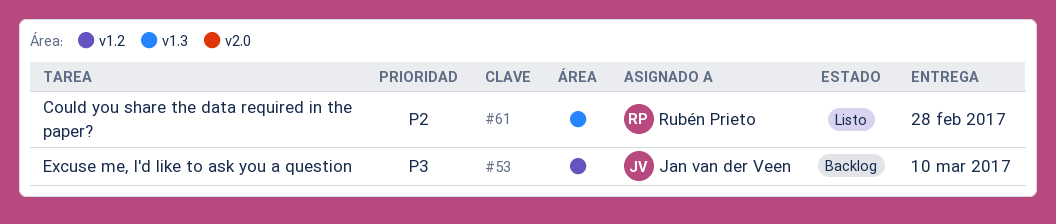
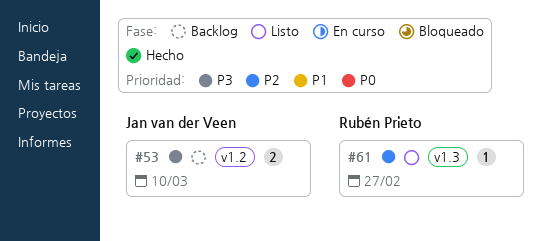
#61, due: Feb 28 -> Feb 27

